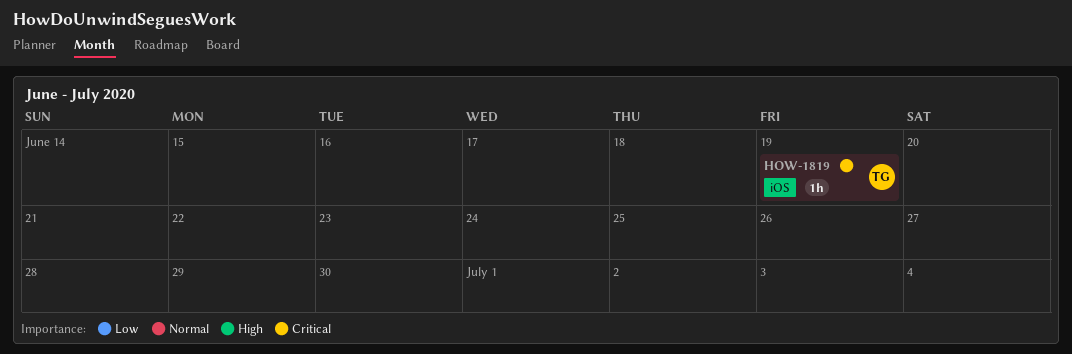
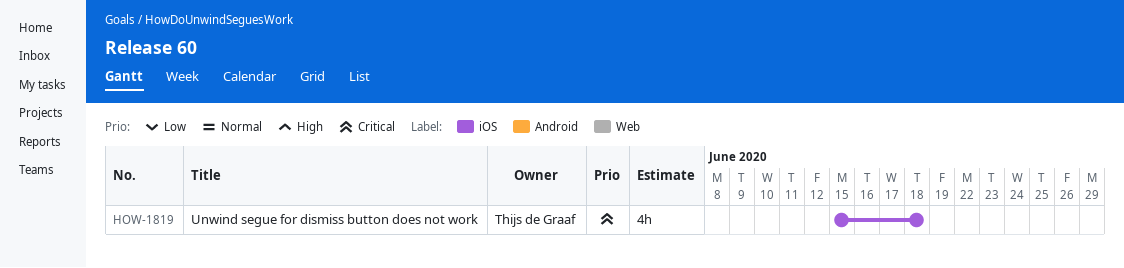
HOW-1819, estimate: 1h -> 4h
HOW-1819, due: Jun 19 -> Jun 18

